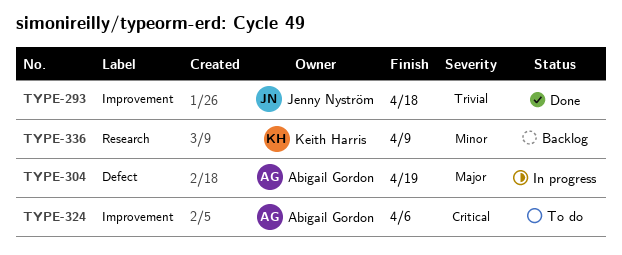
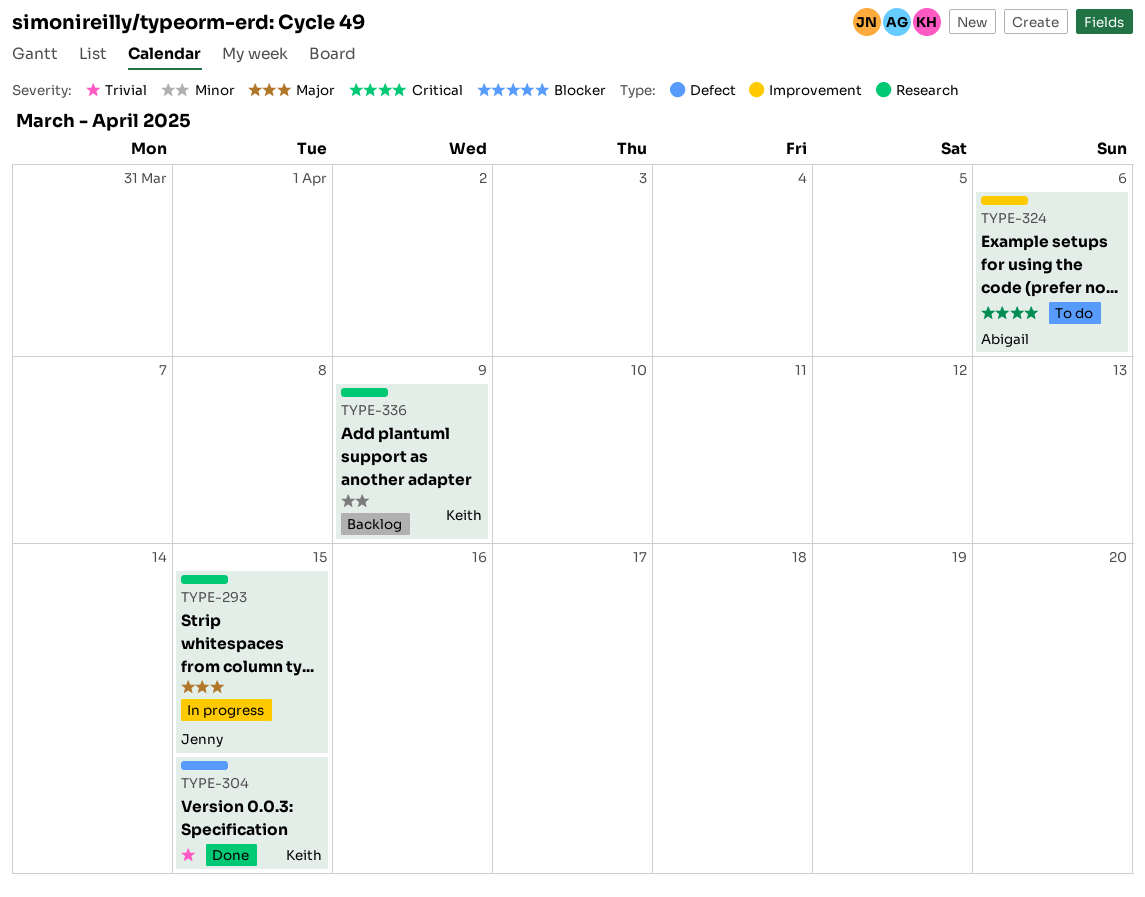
TYPE-293, status: Done -> In progress
TYPE-293, priority: Trivial -> Major
TYPE-293, label: Improvement -> Research
TYPE-293, due: Apr 18 -> Apr 15
TYPE-304, status: In progress -> Done
TYPE-304, owner: Abigail Gordon -> Keith Harris
TYPE-304, priority: Major -> Trivial
TYPE-304, due: Apr 19 -> Apr 15

